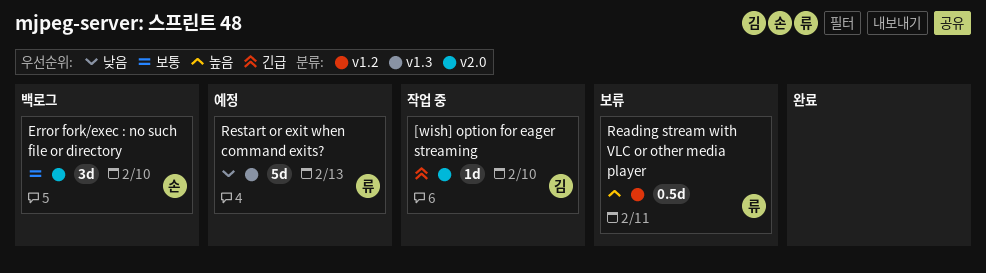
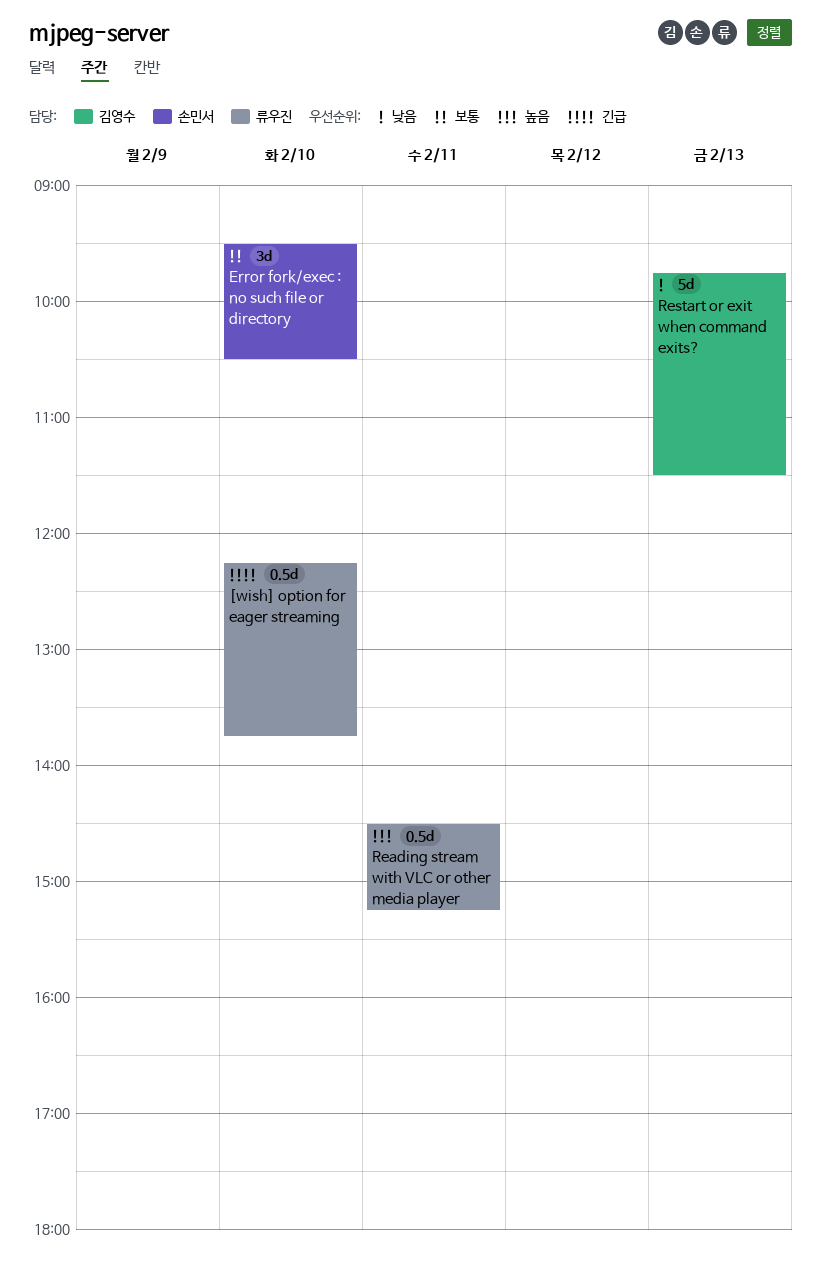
[wish] option for eager streaming, owner: 김영수 -> 류우진
[wish] option for eager streaming, estimate: 1d -> 0.5d
Restart or exit when command exits?, owner: 류우진 -> 김영수

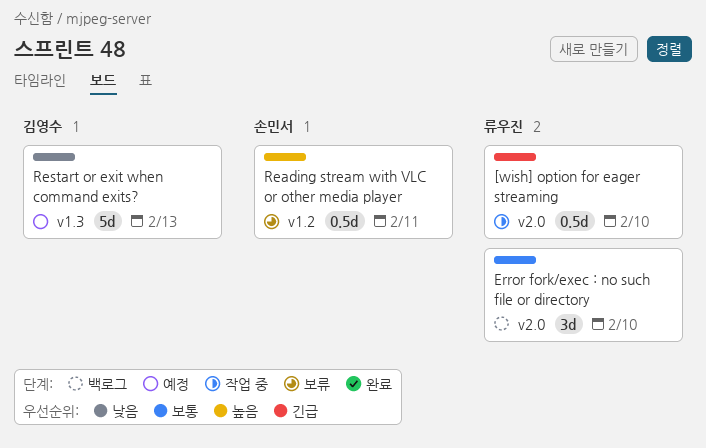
Error fork/exec : no such file or directory, owner: 손민서 -> 류우진
Reading stream with VLC or other media player, owner: 류우진 -> 손민서

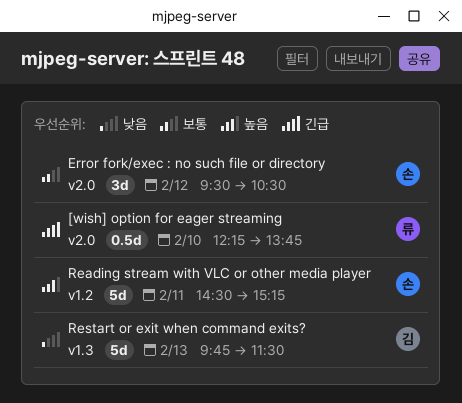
Error fork/exec : no such file or directory, owner: 류우진 -> 손민서
Error fork/exec : no such file or directory, day: Feb 10 -> Feb 12
Reading stream with VLC or other media player, estimate: 0.5d -> 5d

